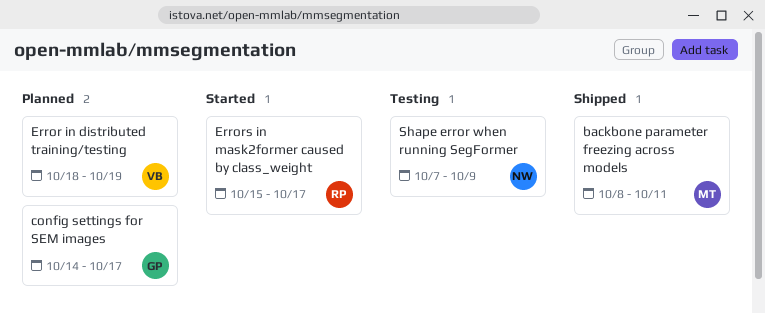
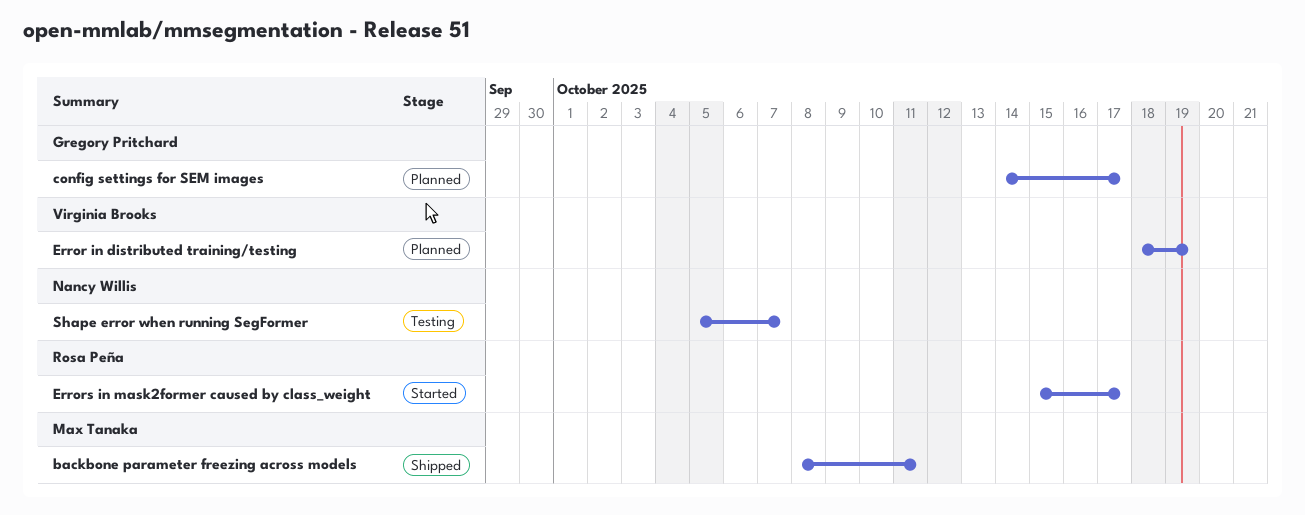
Shape error when running SegFormer, start: Oct 7 -> Oct 5
Shape error when running SegFormer, due: Oct 9 -> Oct 7

